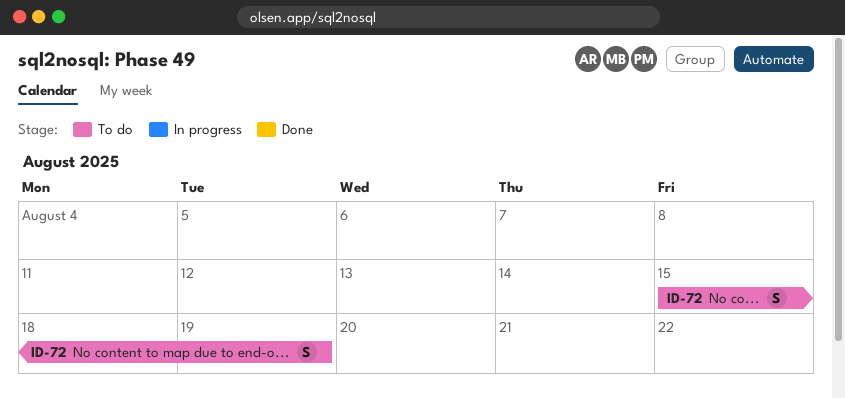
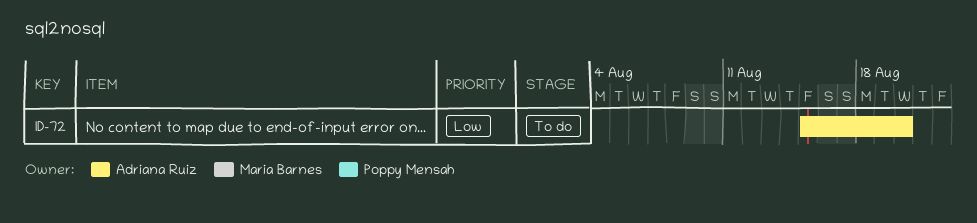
ID-72, due: Aug 19 -> Aug 20

